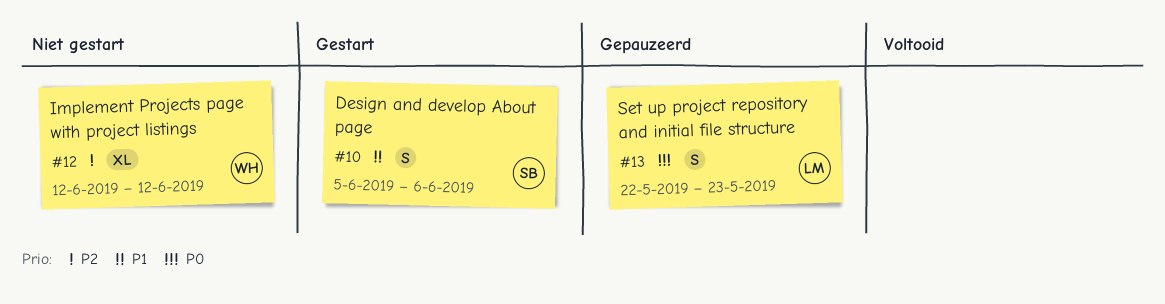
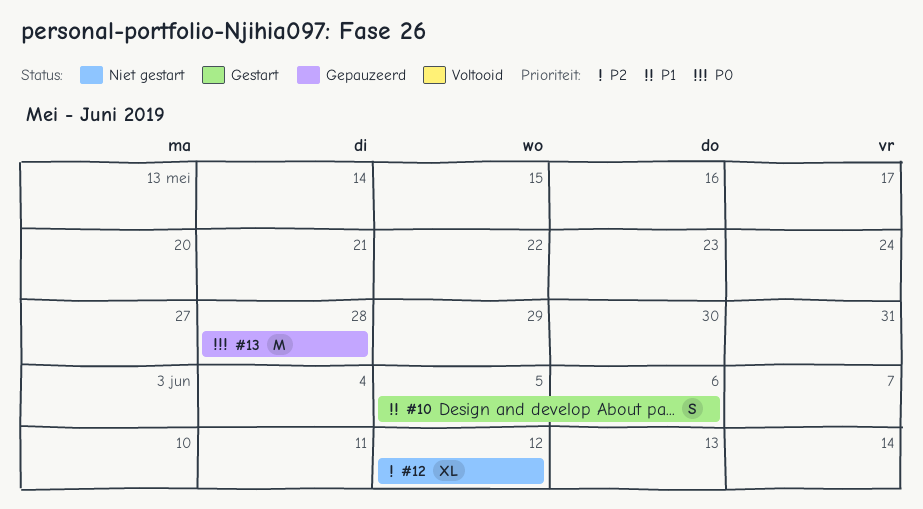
#13, estimate: S -> M
#13, start: May 22 -> May 28
#13, due: May 23 -> May 28

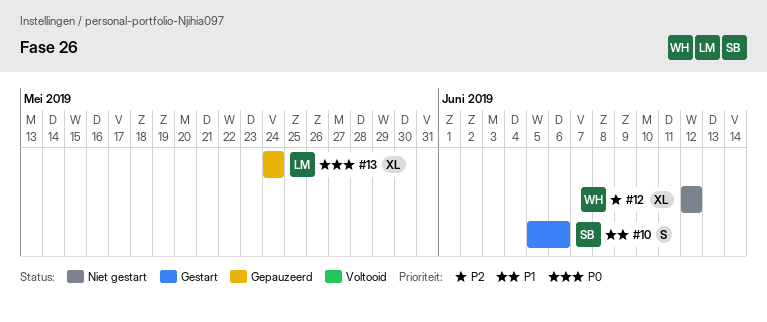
#13, estimate: M -> XL
#13, start: May 28 -> May 24
#13, due: May 28 -> May 24

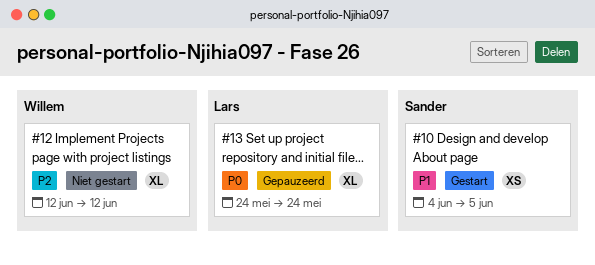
#10, estimate: S -> XS
#10, start: Jun 5 -> Jun 4
#10, due: Jun 6 -> Jun 5

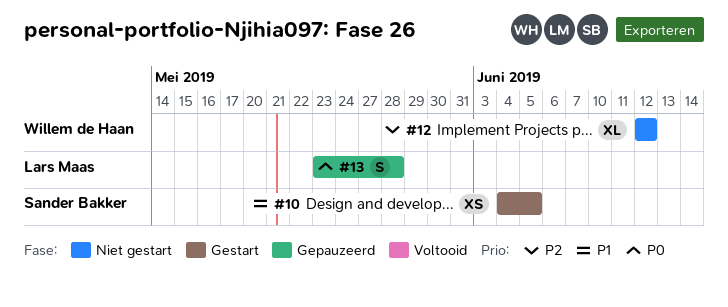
#13, estimate: XL -> S
#13, start: May 24 -> May 23
#13, due: May 24 -> May 28

